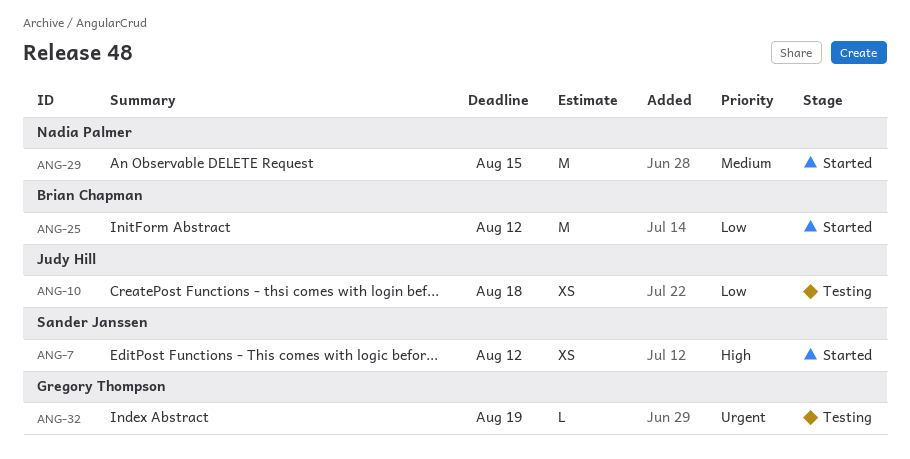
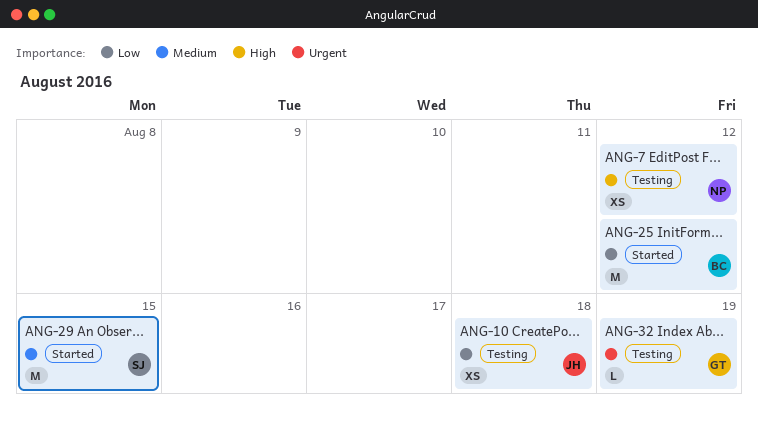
ANG-7, status: Started -> Testing
ANG-7, owner: Sander Janssen -> Nadia Palmer
ANG-29, owner: Nadia Palmer -> Sander Janssen

